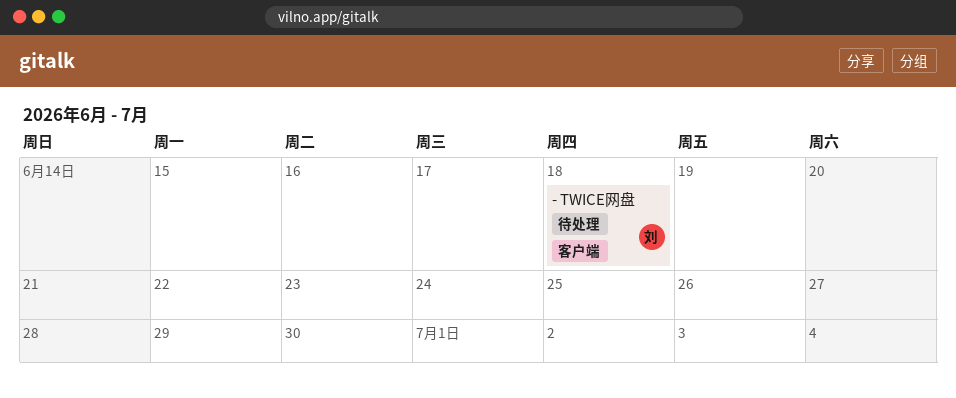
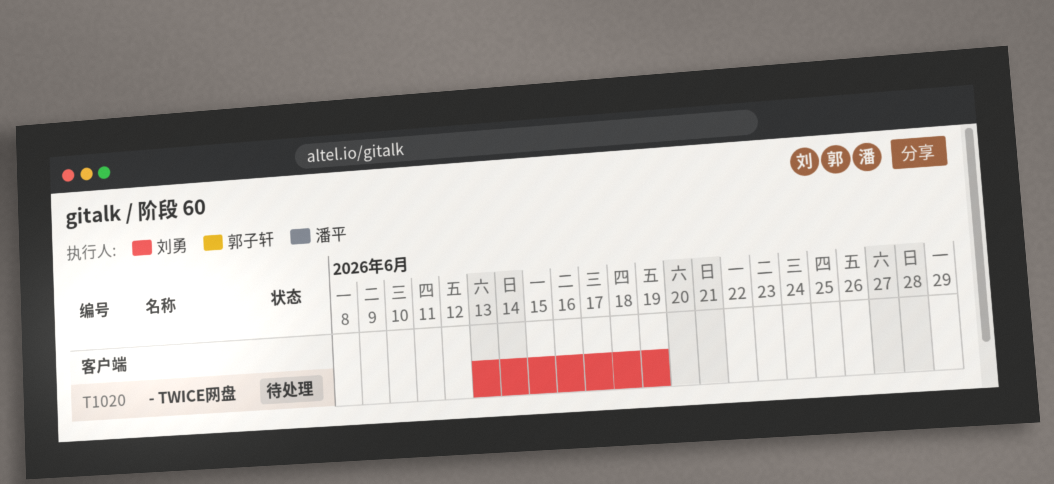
- TWICE网盘, due: Jun 18 -> Jun 19

